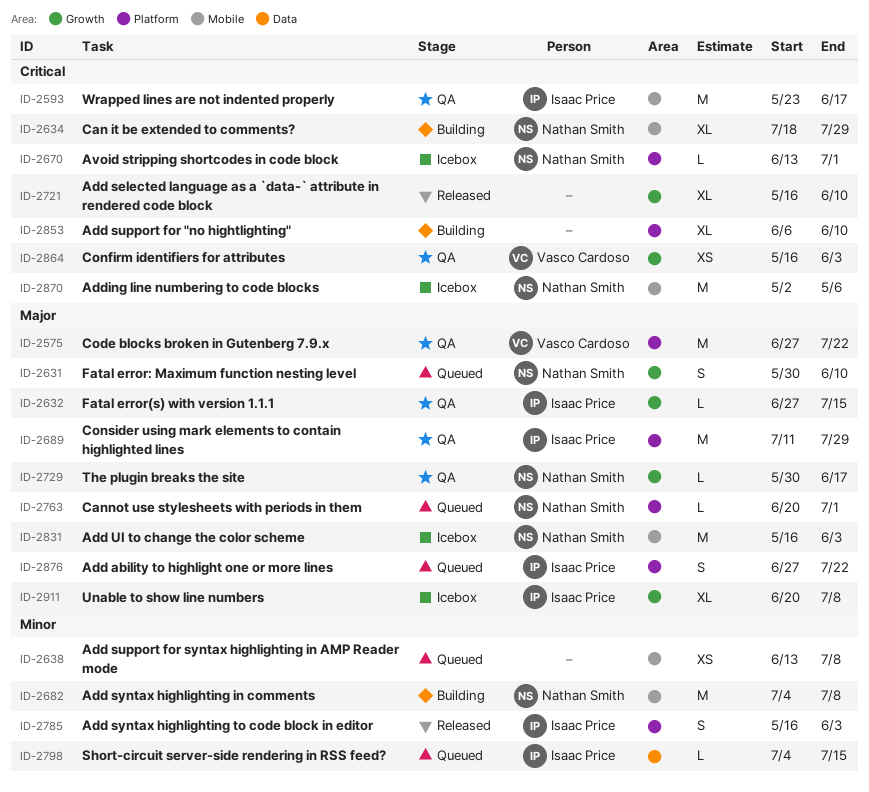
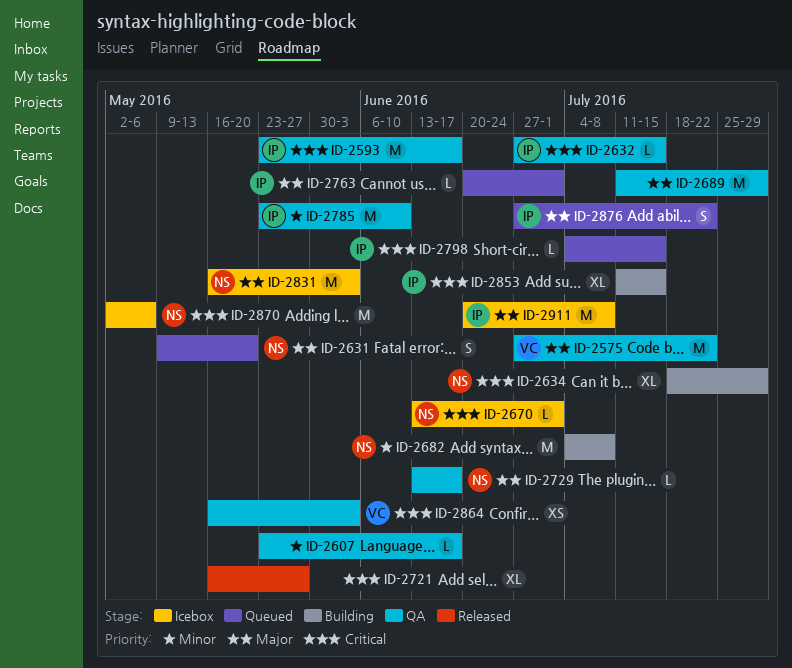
ID-2607: none -> present
ID-2631, start: May 30 -> May 9
ID-2631, due: Jun 10 -> May 20
ID-2632, priority: Major -> Critical
ID-2638: present -> none
ID-2689, owner: Isaac Price -> none
ID-2721, due: Jun 10 -> May 27
ID-2729, start: May 30 -> Jun 13
ID-2763, owner: Nathan Smith -> Isaac Price
ID-2785, status: Released -> QA
ID-2785, estimate: S -> M
ID-2785, start: May 16 -> May 23
ID-2785, due: Jun 3 -> Jun 10
ID-2798, priority: Minor -> Critical
ID-2853, owner: none -> Isaac Price
ID-2853, start: Jun 6 -> Jul 11
ID-2853, due: Jun 10 -> Jul 15
ID-2911, estimate: XL -> M

